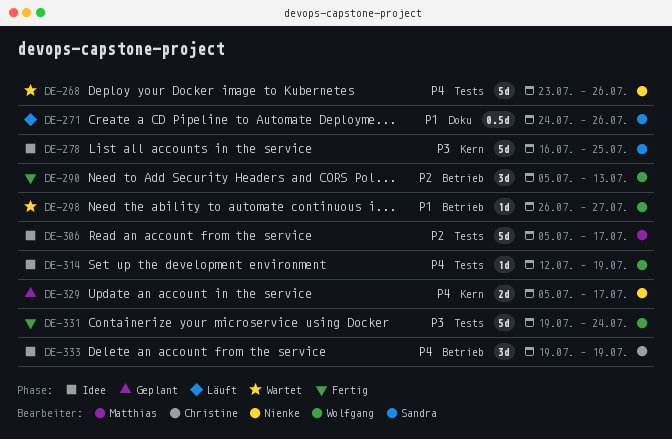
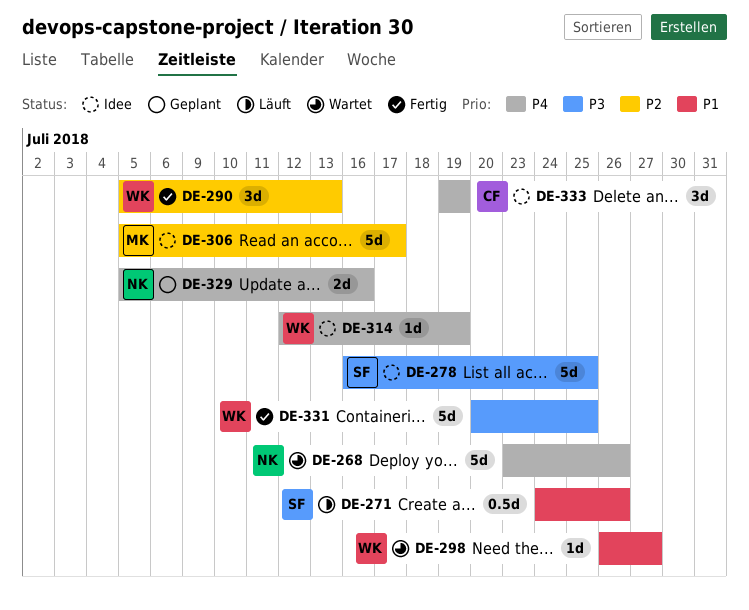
DE-329, due: Jul 17 -> Jul 16
DE-331, start: Jul 19 -> Jul 20
DE-331, due: Jul 24 -> Jul 25

